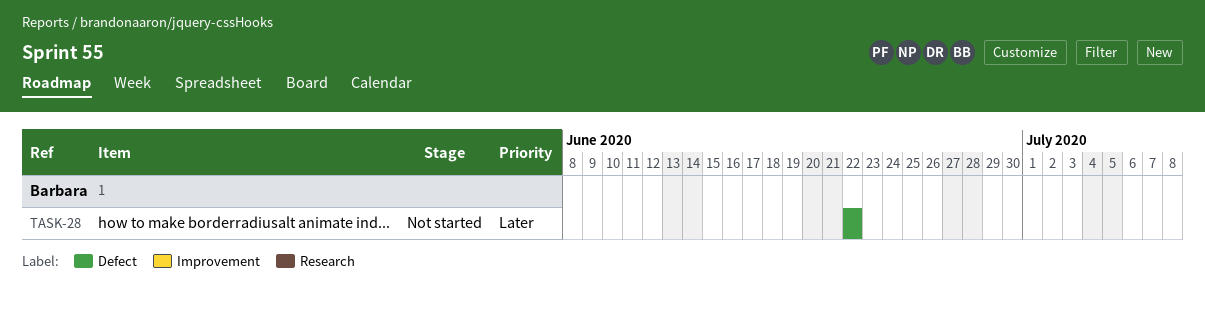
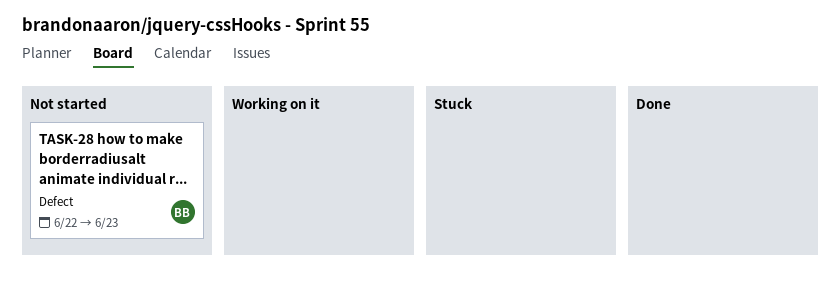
TASK-28, due: Jun 22 -> Jun 23

